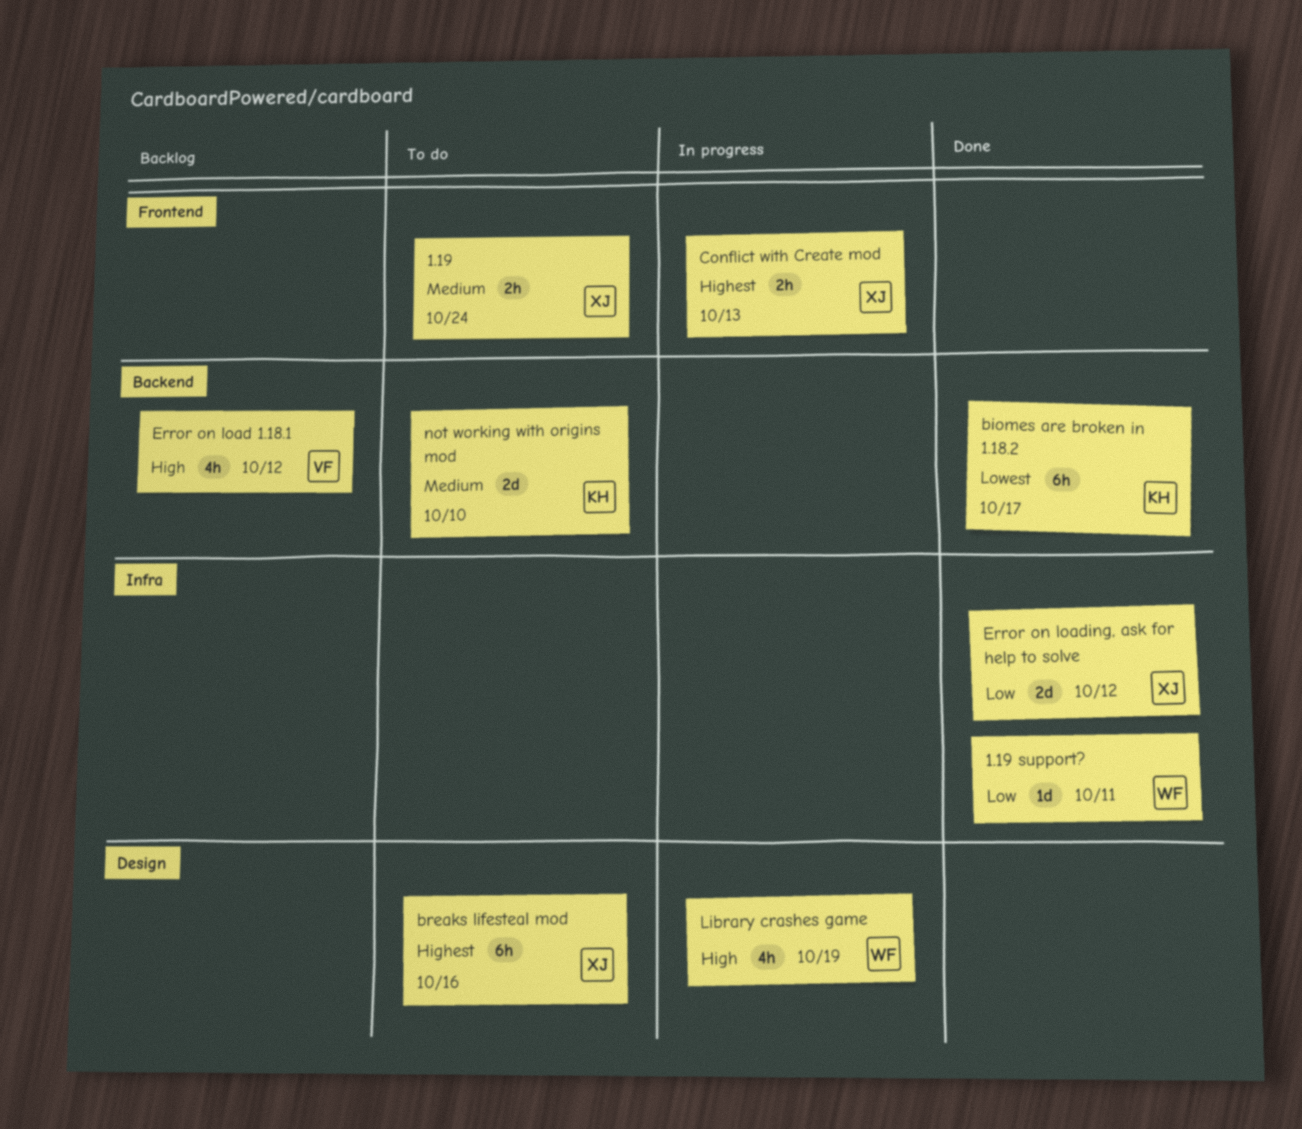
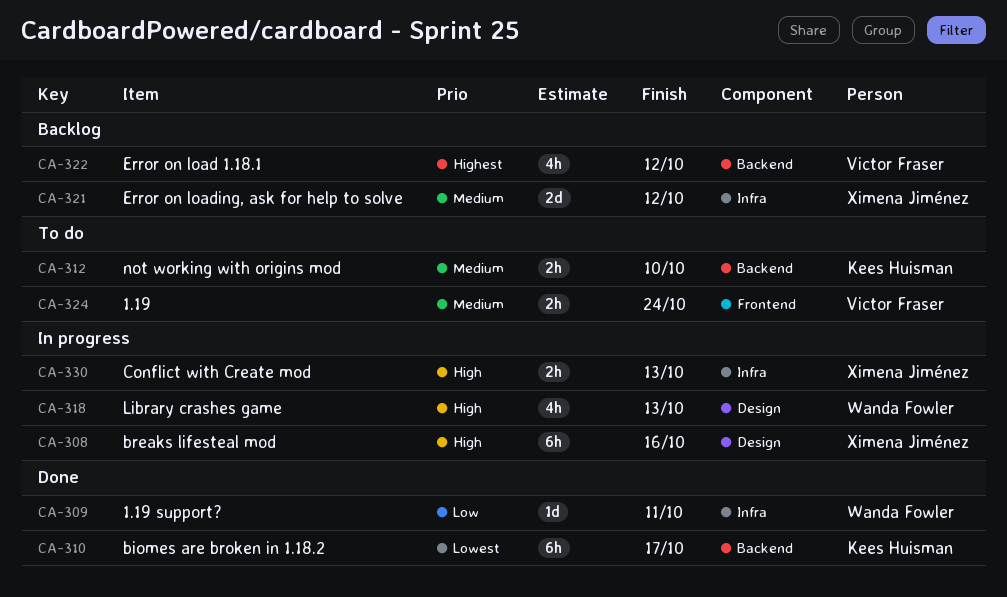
1.19, owner: Ximena Jiménez -> Victor Fraser
breaks lifesteal mod, status: To do -> In progress
breaks lifesteal mod, priority: Highest -> High
Conflict with Create mod, priority: Highest -> High
Conflict with Create mod, label: Frontend -> Infra
Error on load 1.18.1, priority: High -> Highest
Error on loading, ask for help to solve, status: Done -> Backlog
Error on loading, ask for help to solve, priority: Low -> Medium
Library crashes game, due: Oct 19 -> Oct 13
not working with origins mod, estimate: 2d -> 2h

